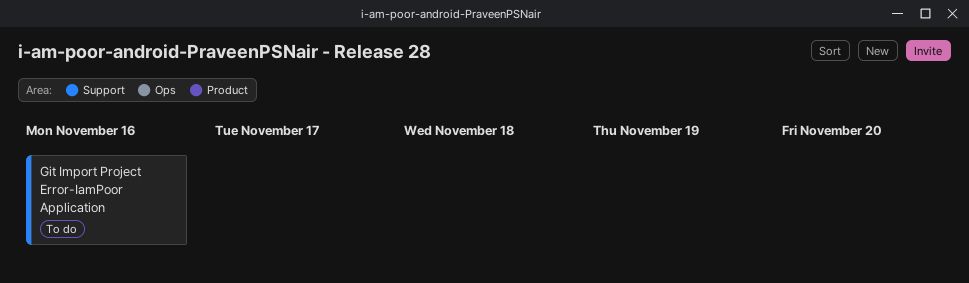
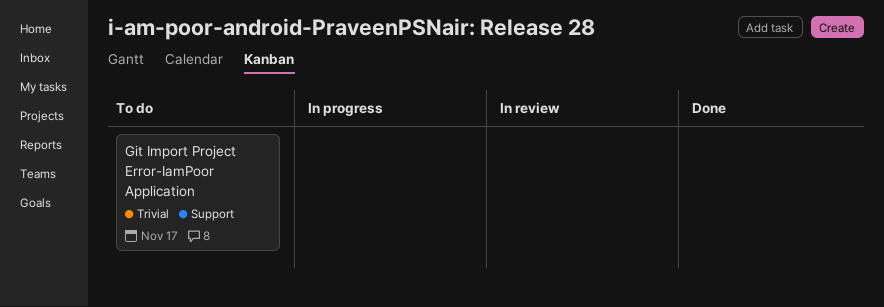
Git Import Project Error-IamPoor Application, due: Nov 16 -> Nov 17

